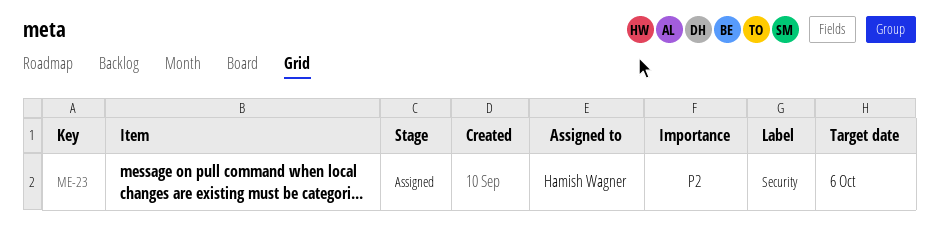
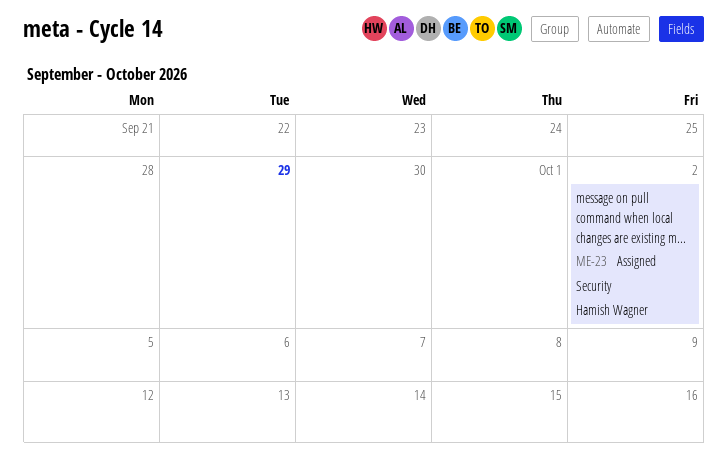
ME-23, due: Oct 6 -> Oct 2

